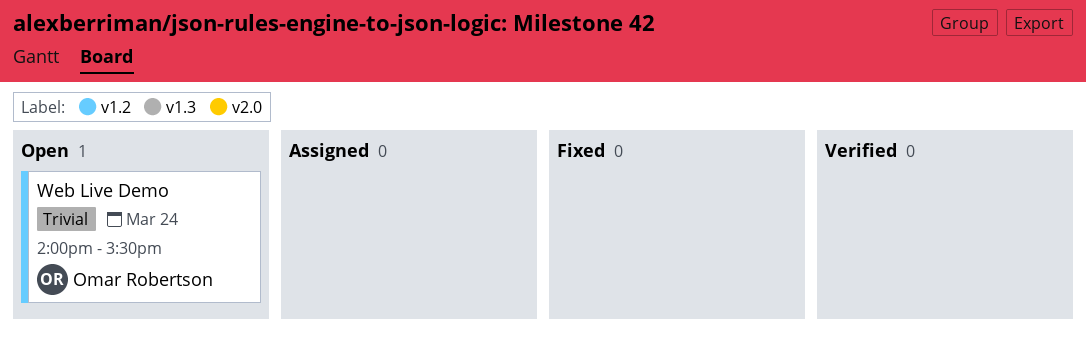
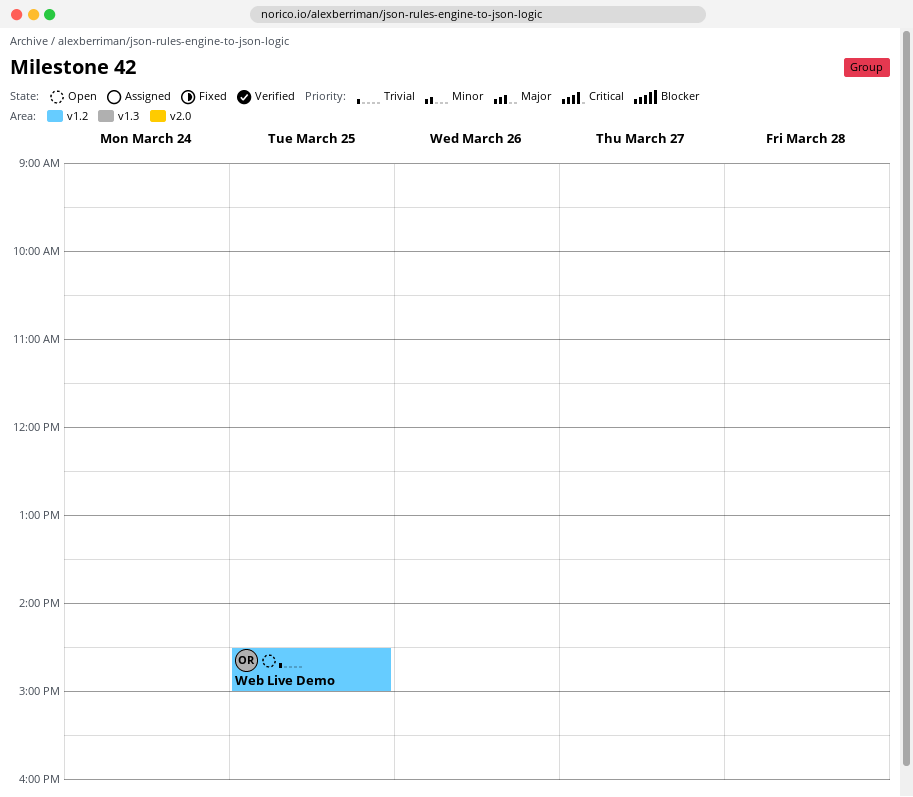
Web Live Demo, day: Mar 24 -> Mar 25
Web Live Demo, begins: 14:00 -> 14:30
Web Live Demo, ends: 15:30 -> 15:00

